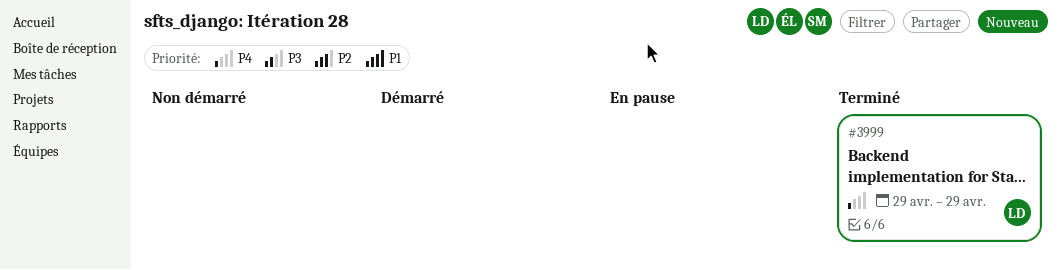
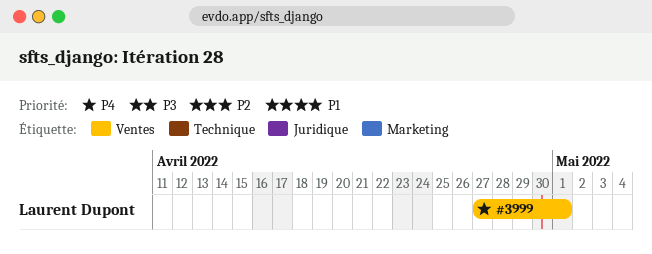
#3999, start: Apr 29 -> Apr 27
#3999, due: Apr 29 -> May 1

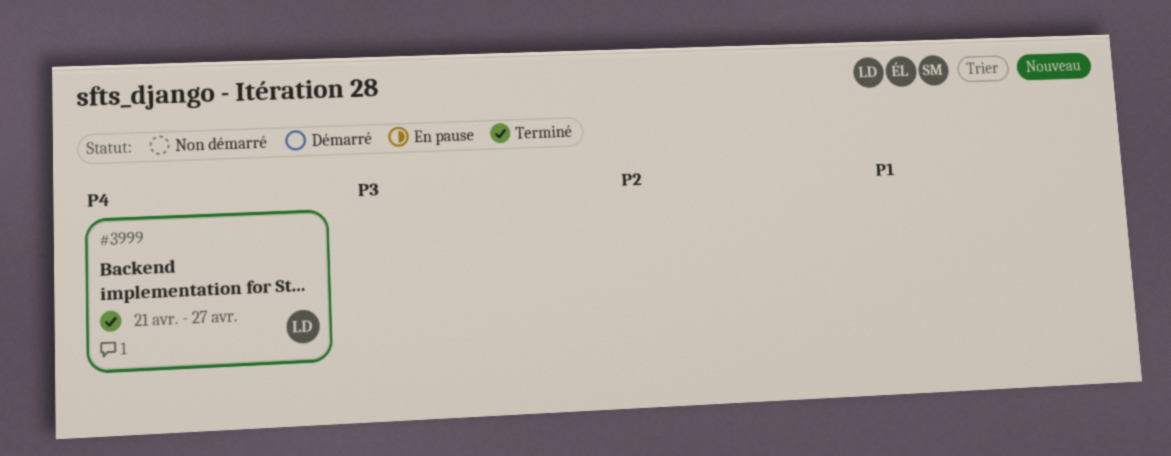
#3999, start: Apr 27 -> Apr 21
#3999, due: May 1 -> Apr 27

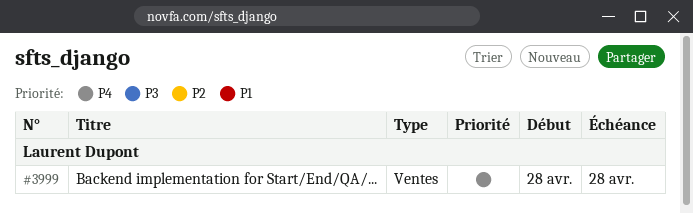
#3999, start: Apr 21 -> Apr 28
#3999, due: Apr 27 -> Apr 28

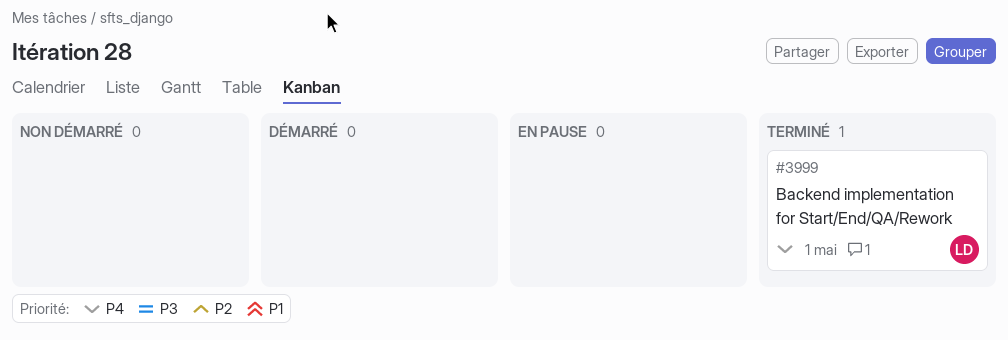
#3999, due: Apr 28 -> May 1

